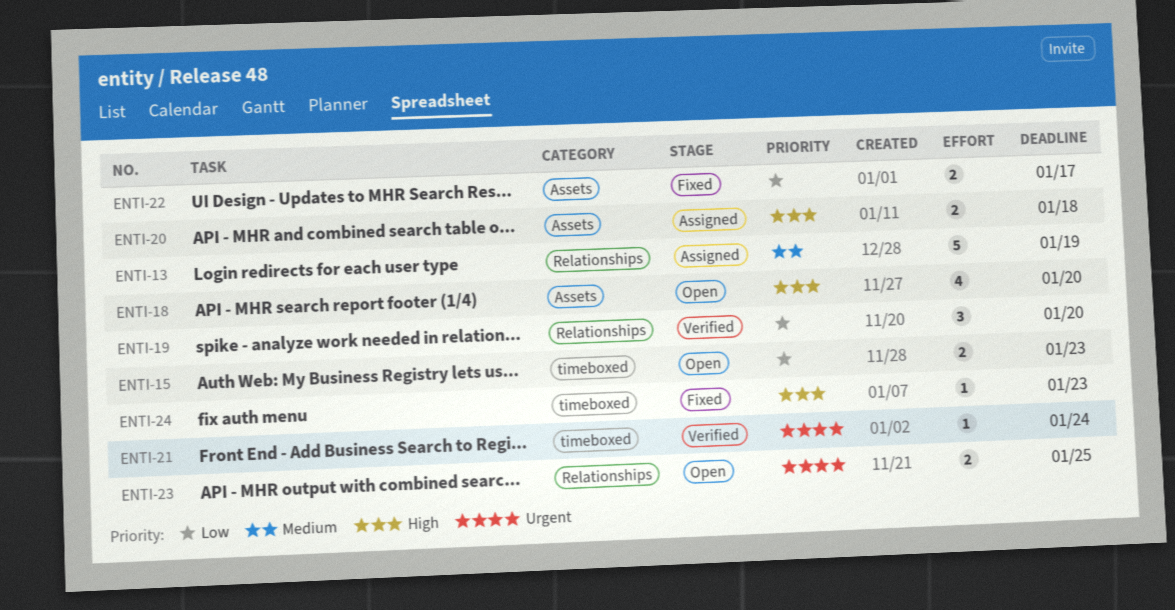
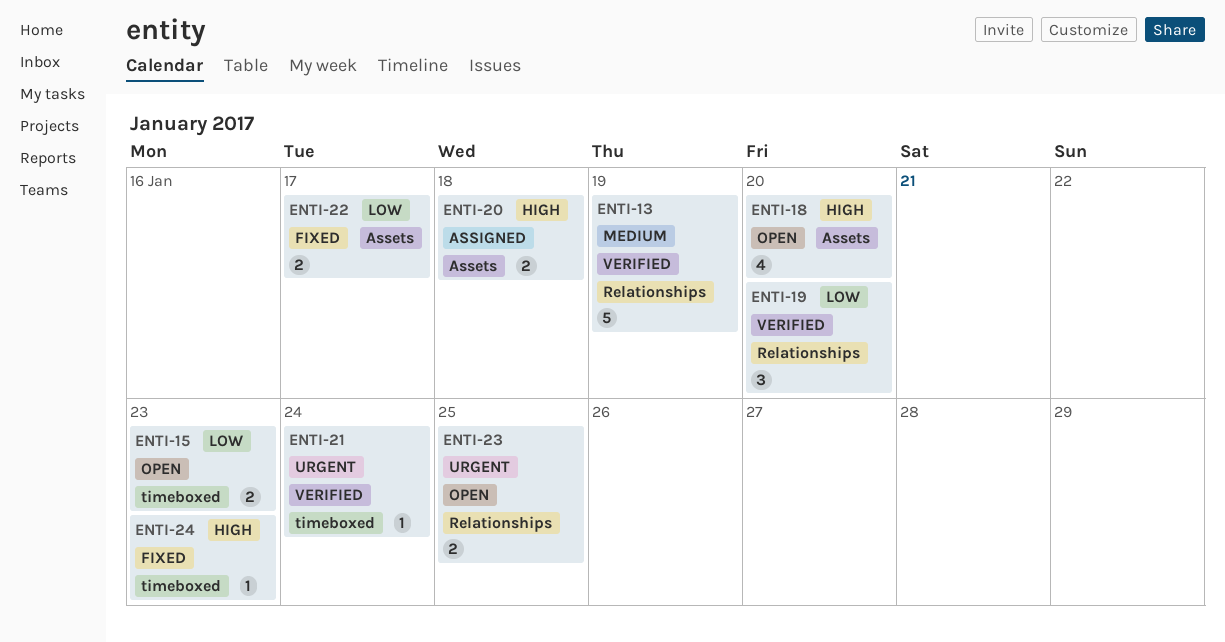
ENTI-13, status: Assigned -> Verified

